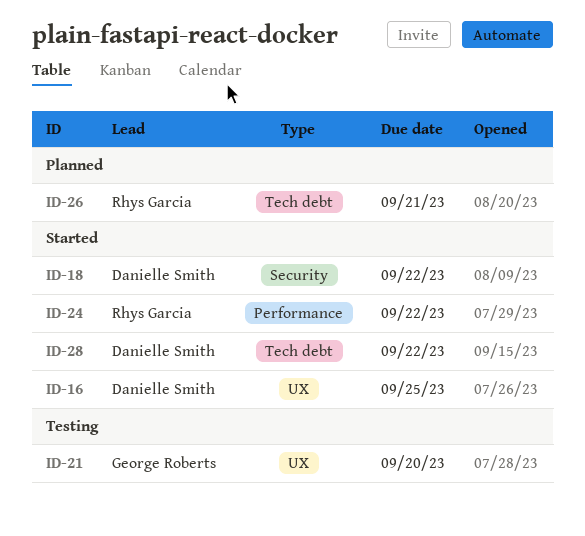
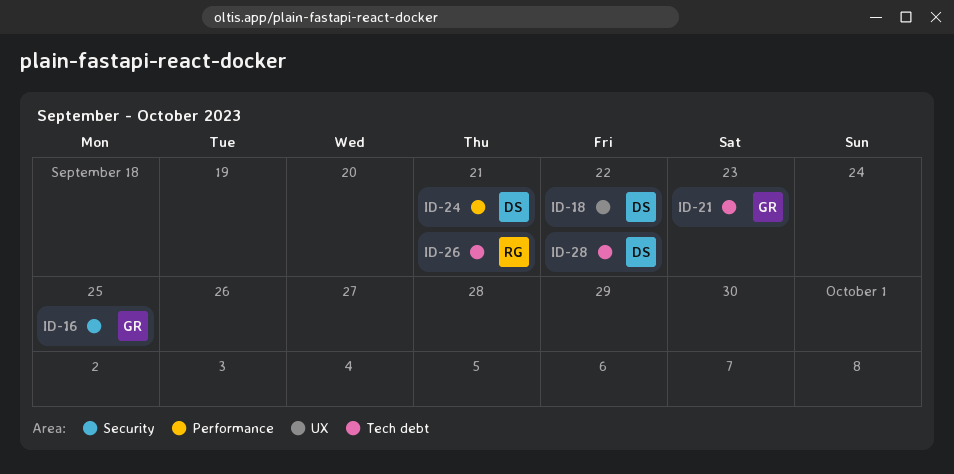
ID-16, owner: Danielle Smith -> George Roberts
ID-16, label: UX -> Security
ID-18, label: Security -> UX
ID-21, label: UX -> Tech debt
ID-21, due: Sep 20 -> Sep 23
ID-24, owner: Rhys Garcia -> Danielle Smith
ID-24, due: Sep 22 -> Sep 21

